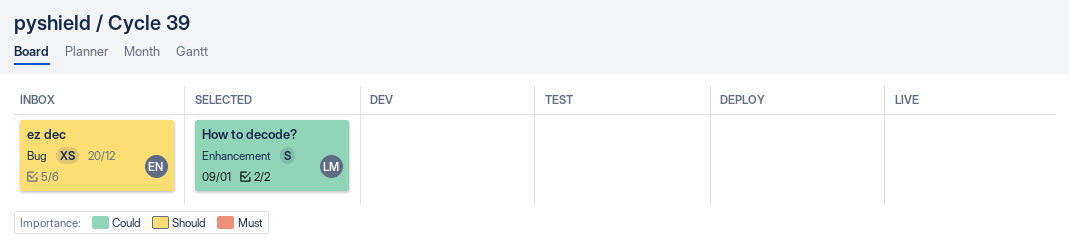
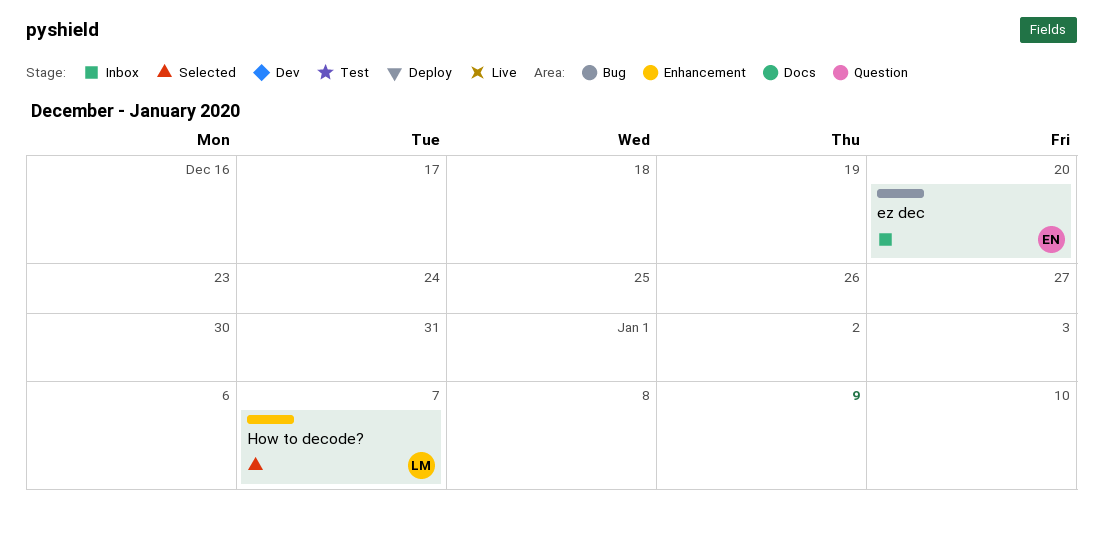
How to decode?, due: Jan 9 -> Jan 7

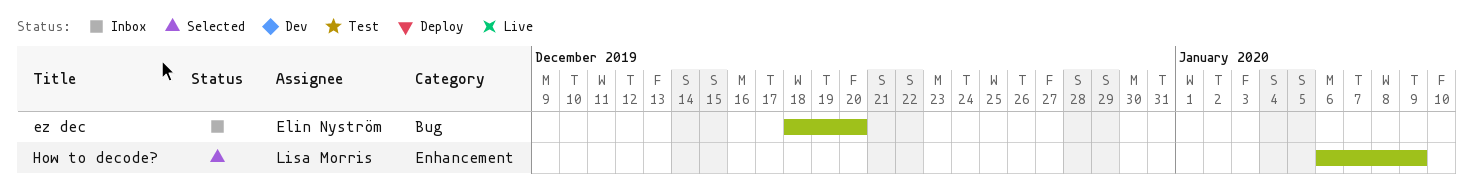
How to decode?, due: Jan 7 -> Jan 9

